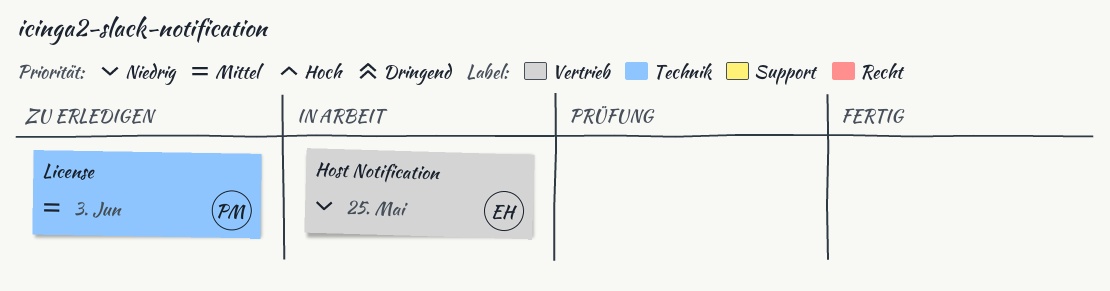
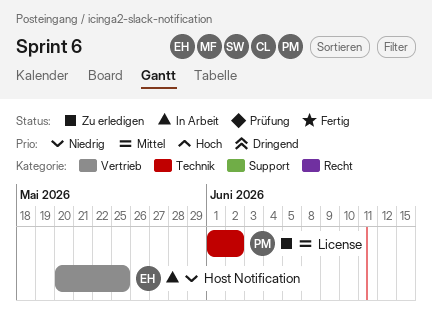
License, due: Jun 3 -> Jun 2

